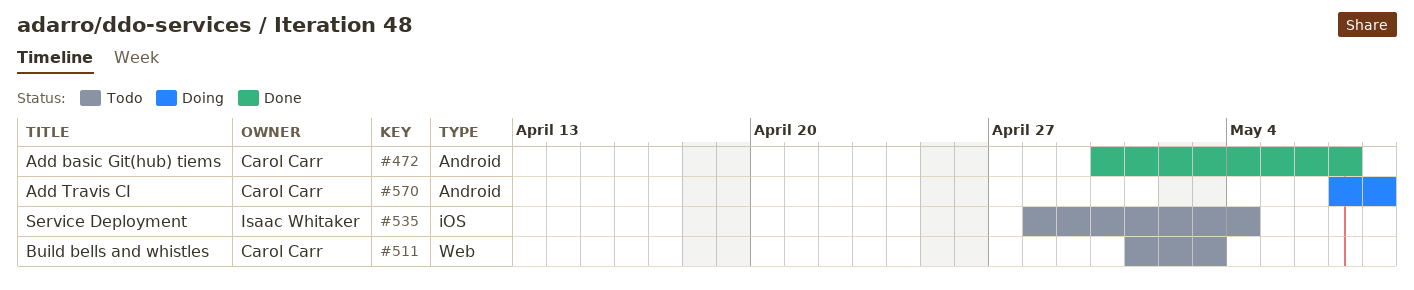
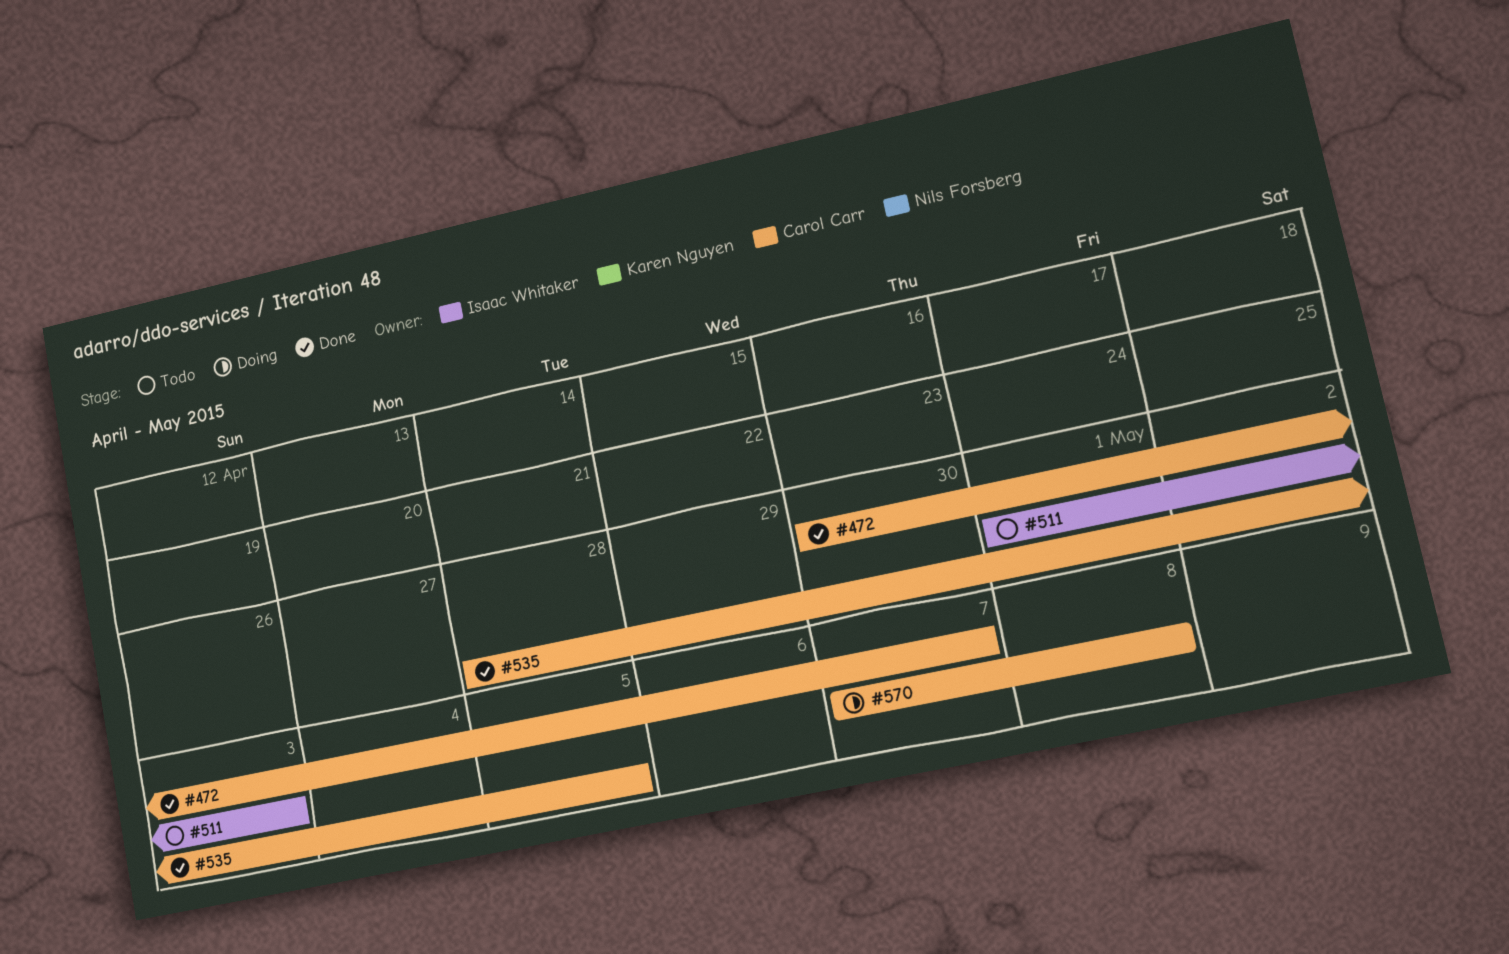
#511, owner: Carol Carr -> Isaac Whitaker
#535, status: Todo -> Done
#535, owner: Isaac Whitaker -> Carol Carr
#535, due: May 4 -> May 5

